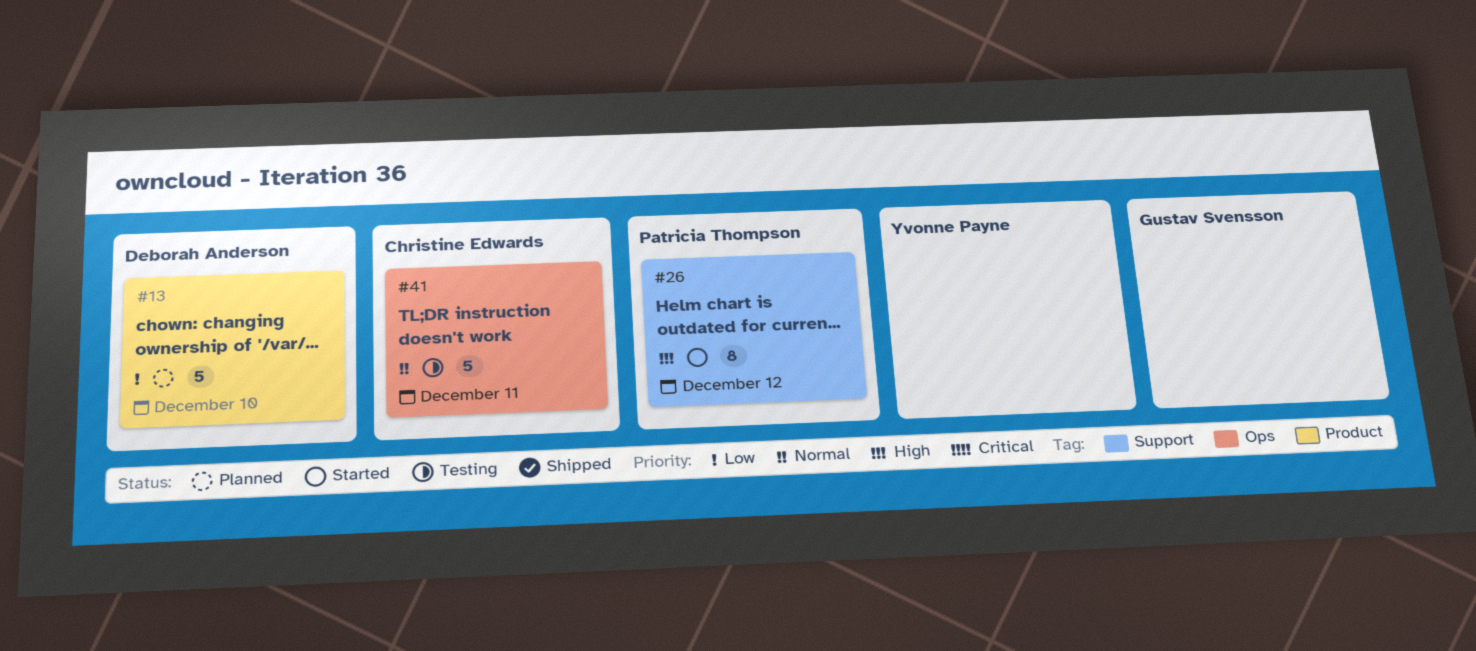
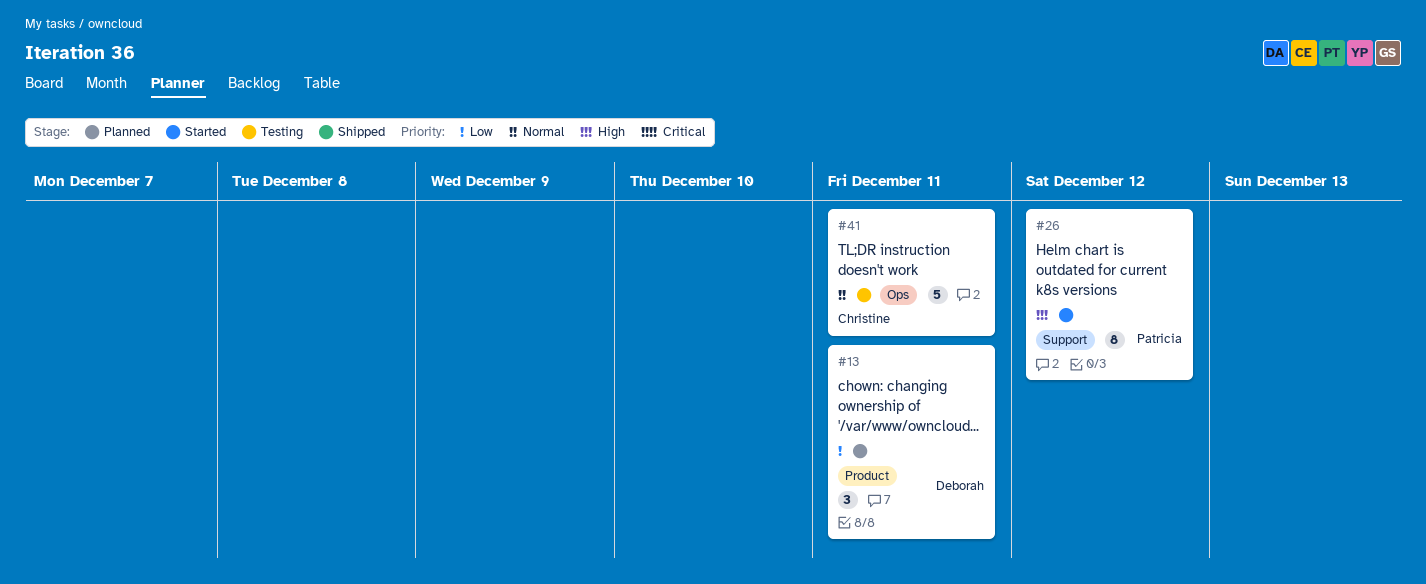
#13, estimate: 5 -> 3
#13, due: Dec 10 -> Dec 11

